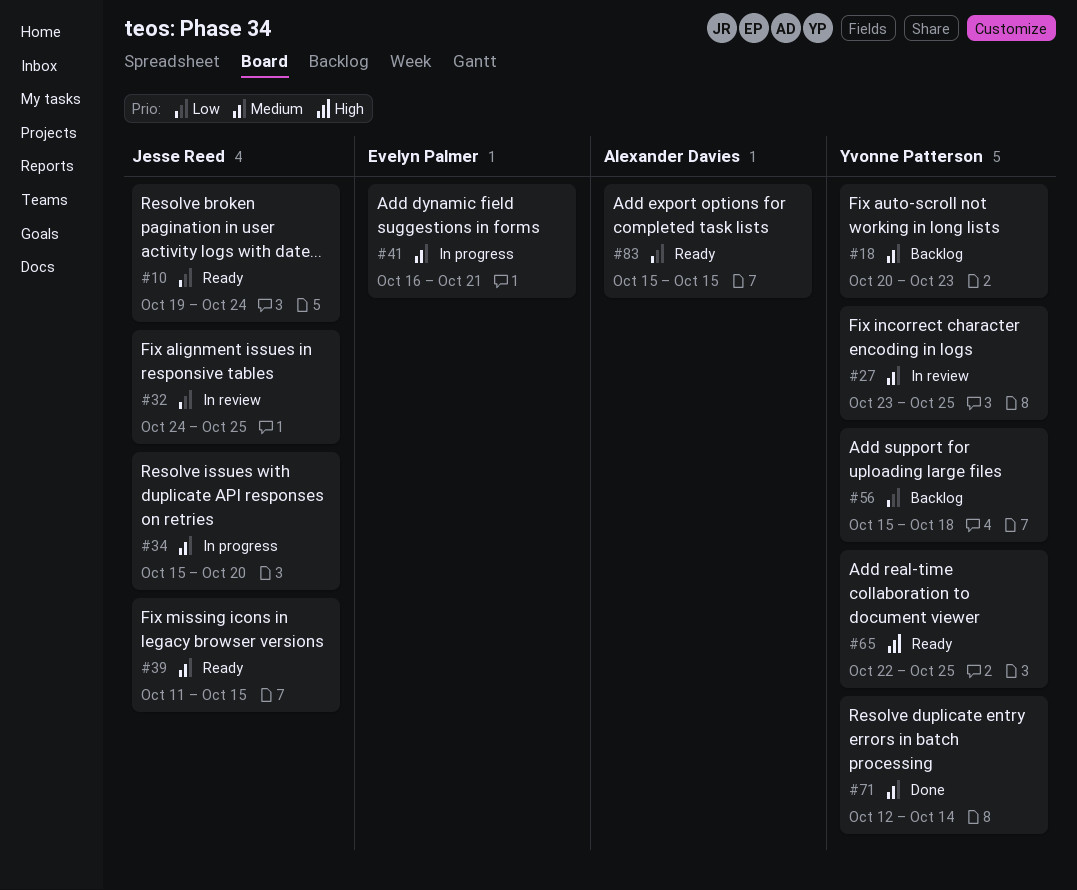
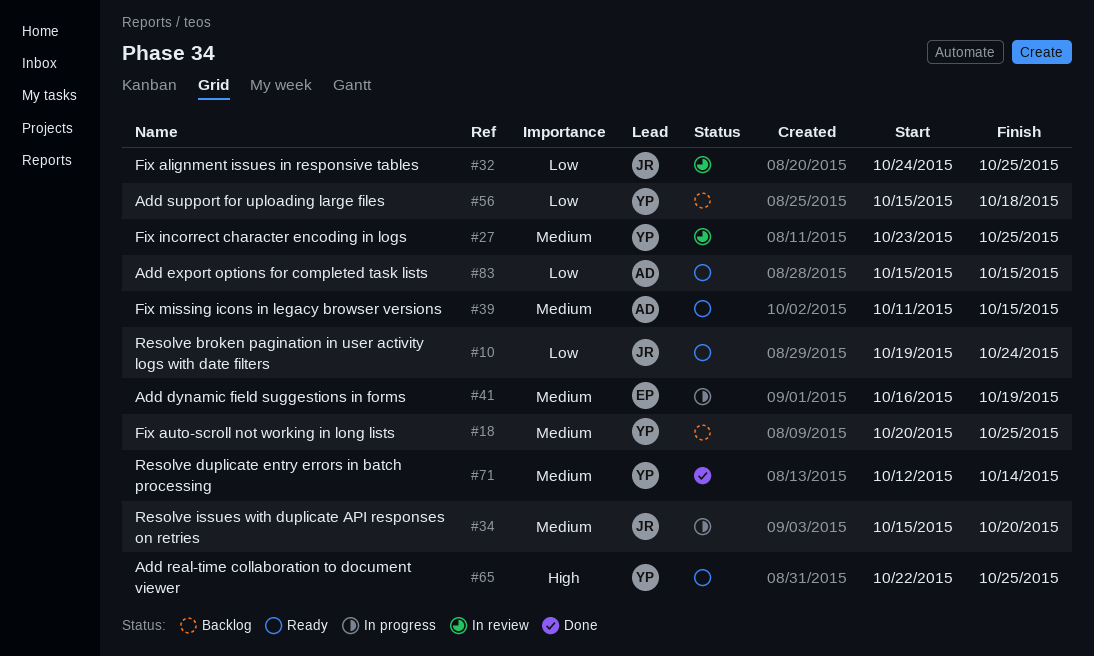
#18, due: Oct 23 -> Oct 25
#39, owner: Jesse Reed -> Alexander Davies
#41, due: Oct 21 -> Oct 19

